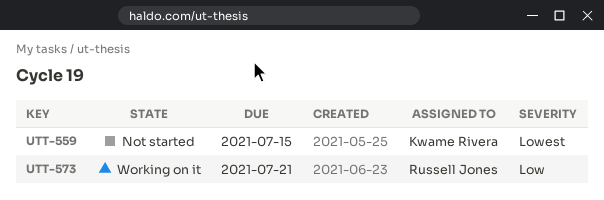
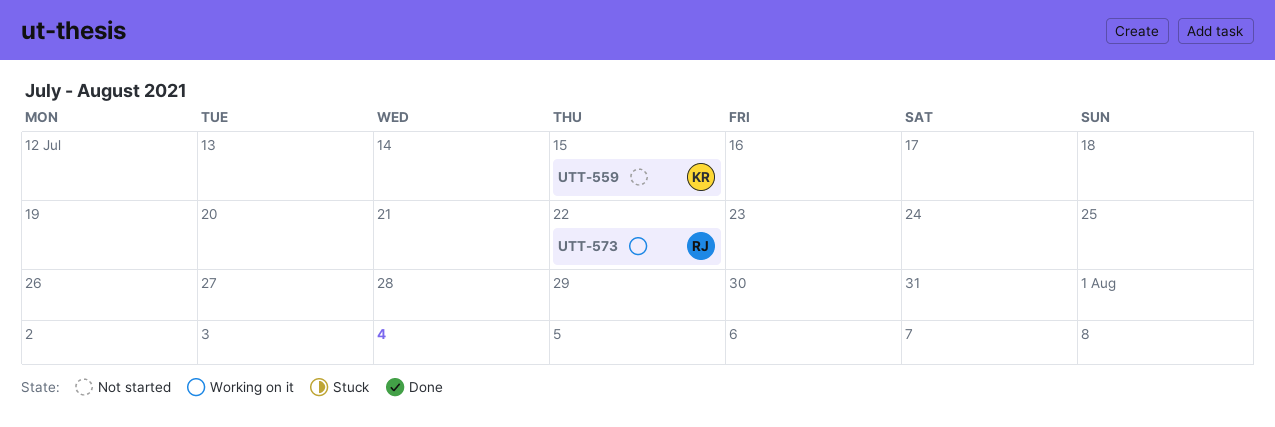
UTT-573, due: Jul 21 -> Jul 22

